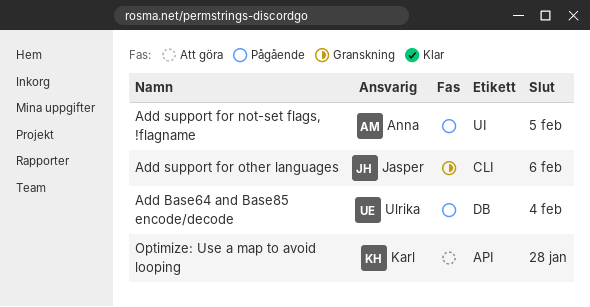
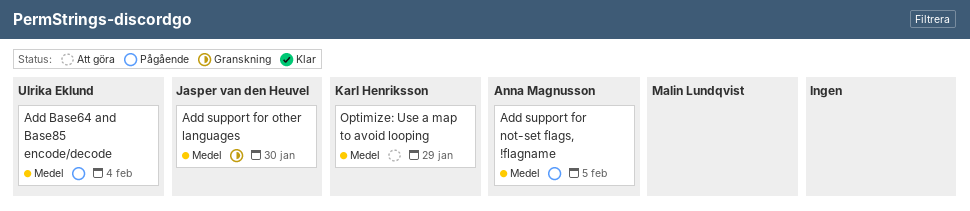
Add support for other languages, due: Feb 6 -> Jan 30
Optimize: Use a map to avoid looping, due: Jan 28 -> Jan 29

